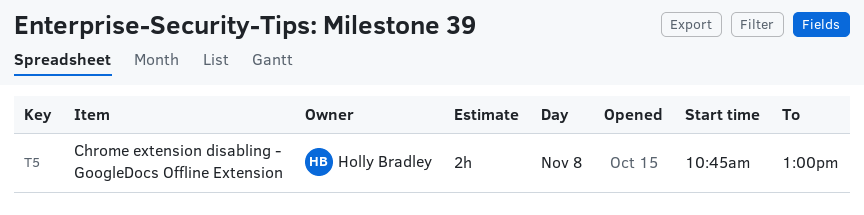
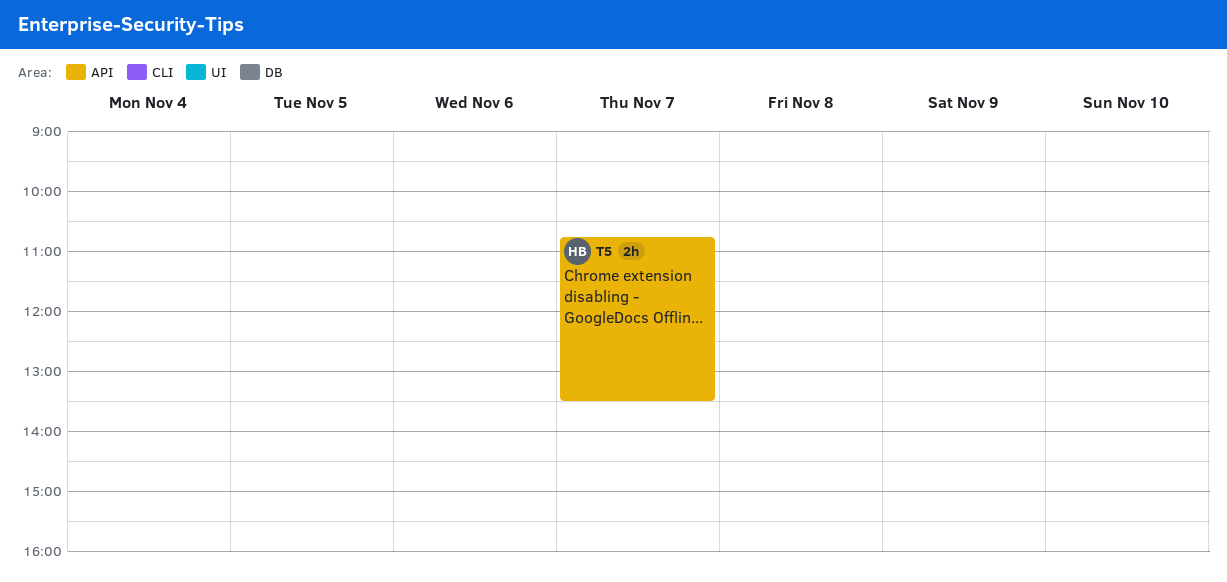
T5, day: Nov 8 -> Nov 7
T5, ends: 13:00 -> 13:30

